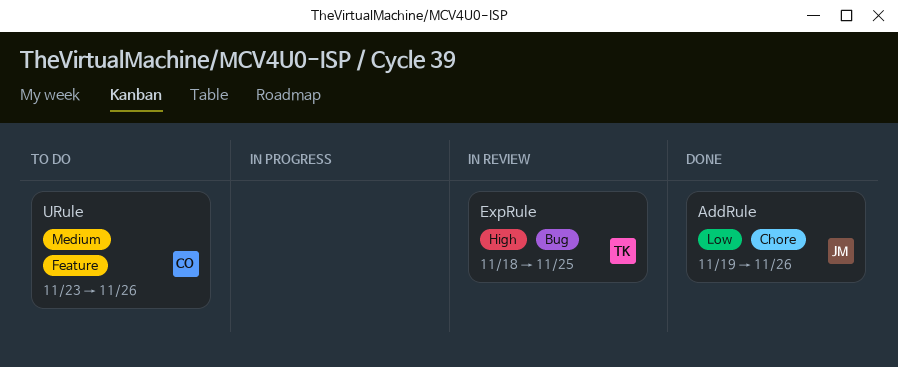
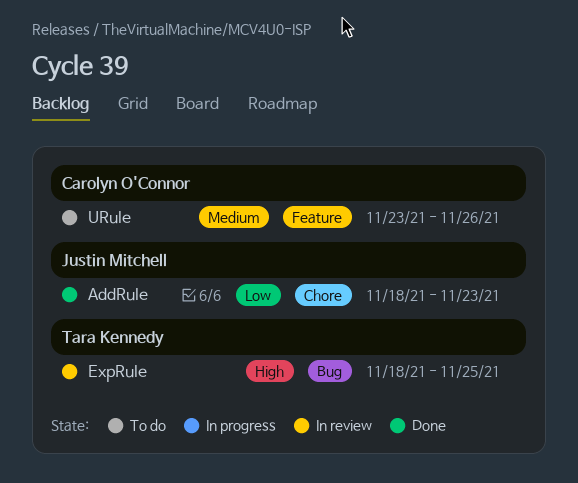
AddRule, start: Nov 19 -> Nov 18
AddRule, due: Nov 26 -> Nov 23

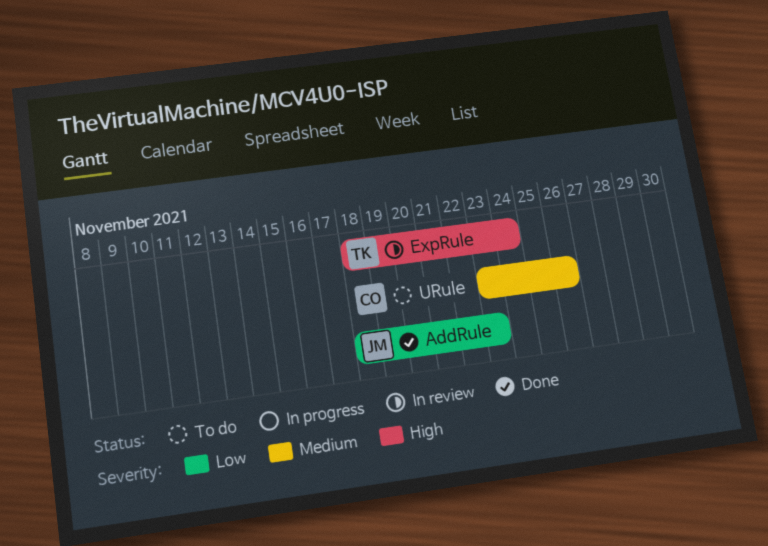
ExpRule, due: Nov 25 -> Nov 24

